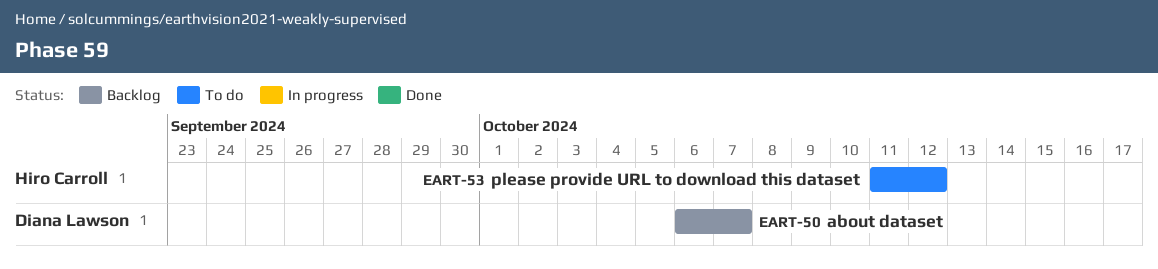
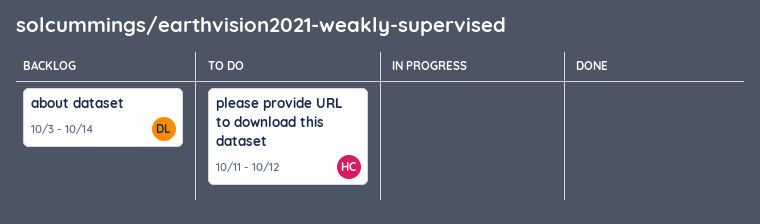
about dataset, start: Oct 6 -> Oct 3
about dataset, due: Oct 7 -> Oct 14

